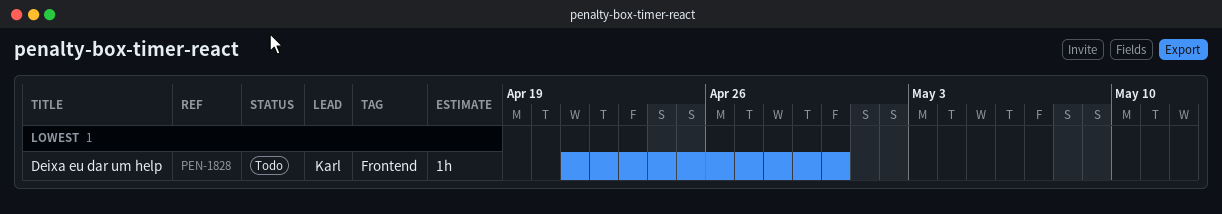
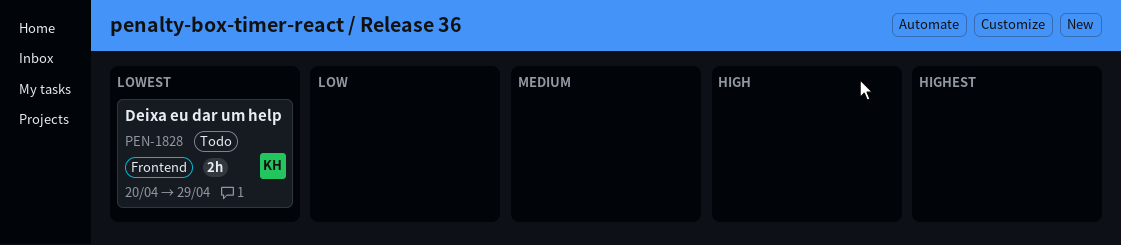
PEN-1828, estimate: 1h -> 2h
PEN-1828, start: Apr 21 -> Apr 20
PEN-1828, due: Apr 30 -> Apr 29

